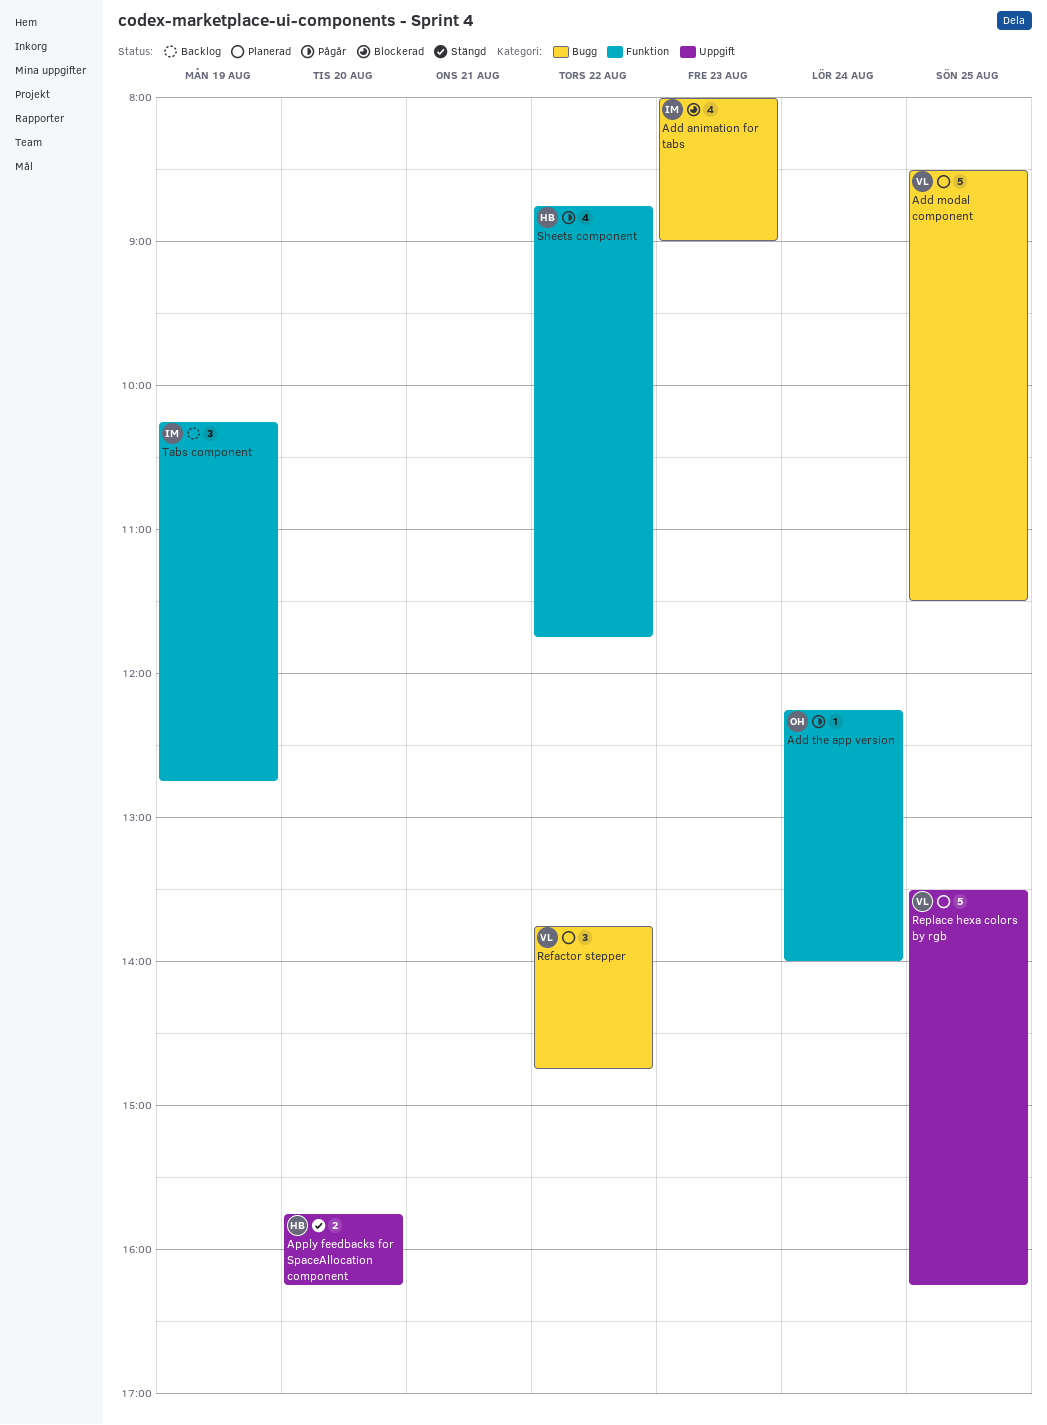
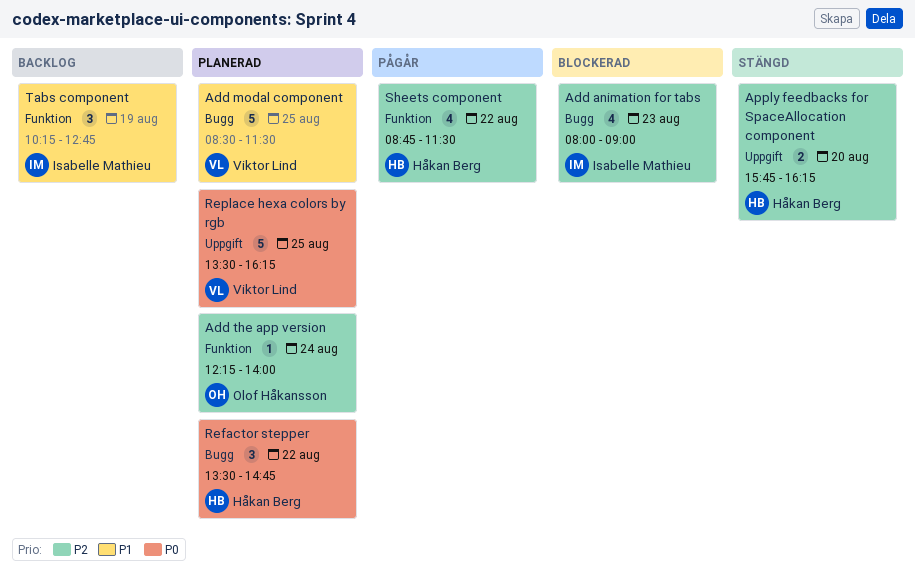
Add the app version, status: Pågår -> Planerad
Refactor stepper, owner: Viktor Lind -> Håkan Berg
Refactor stepper, begins: 13:45 -> 13:30
Sheets component, ends: 11:45 -> 11:30

